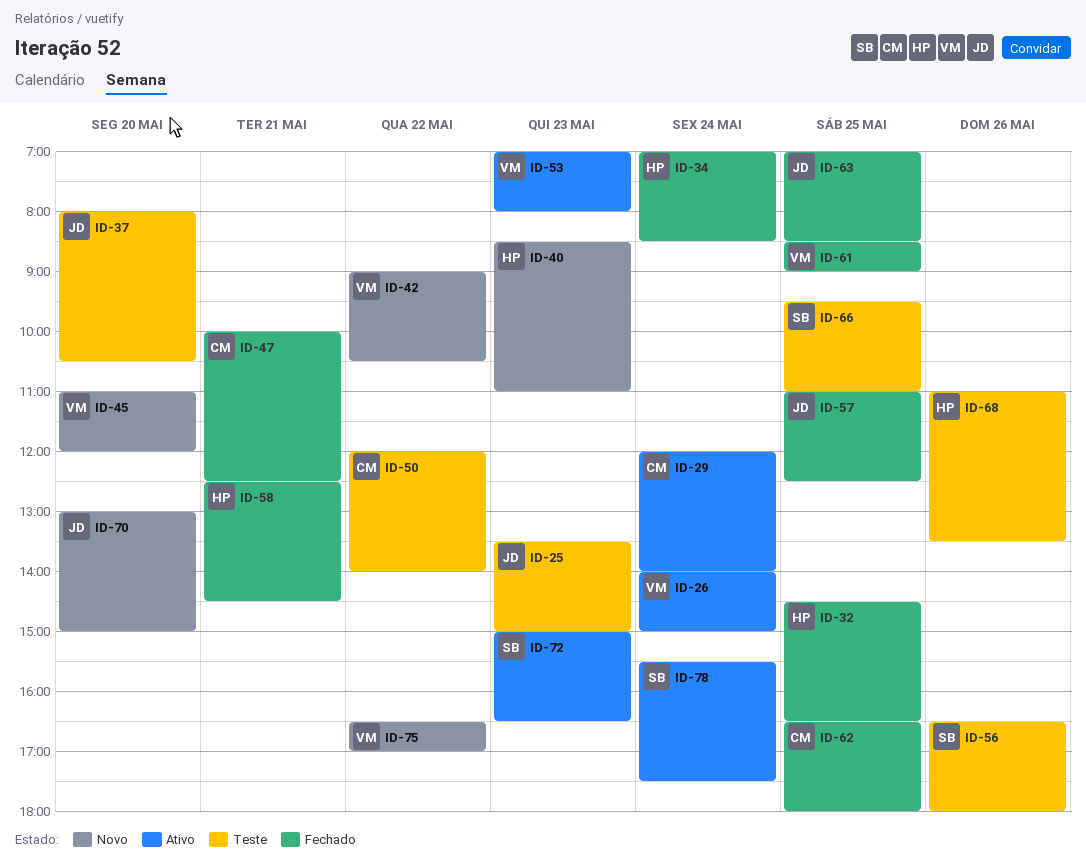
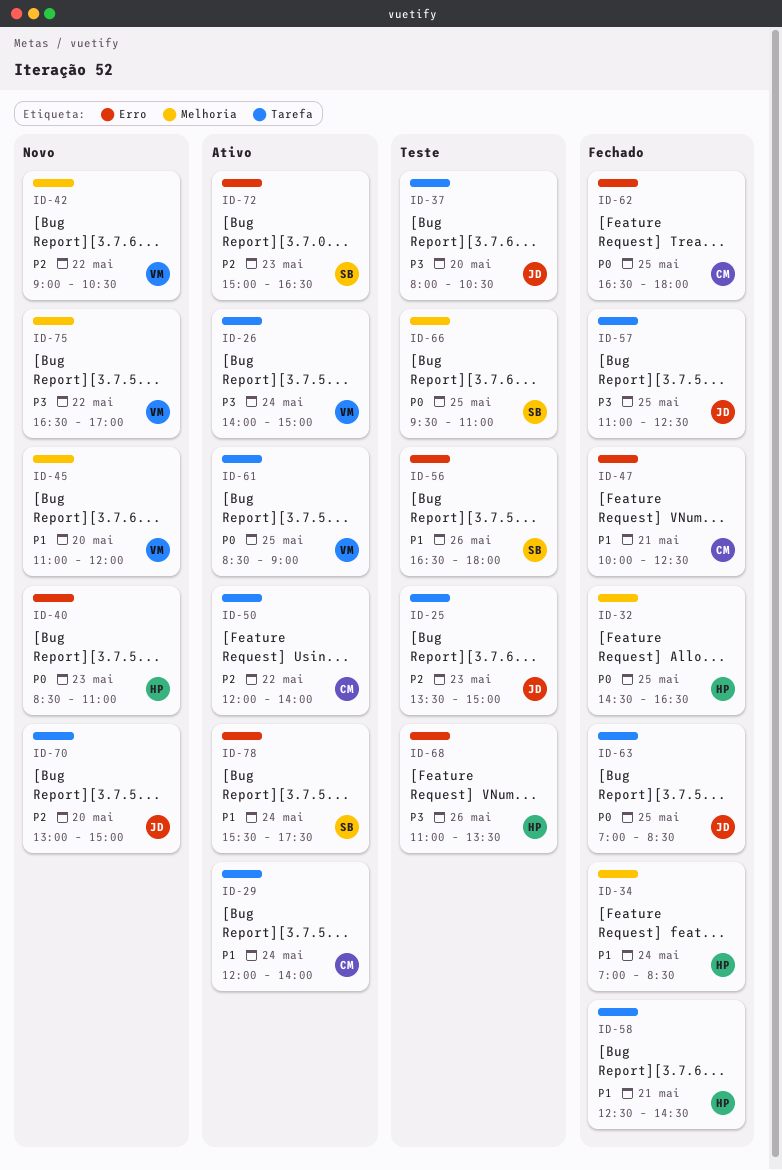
ID-50, status: Teste -> Ativo
ID-53: present -> none
ID-61, status: Fechado -> Ativo

